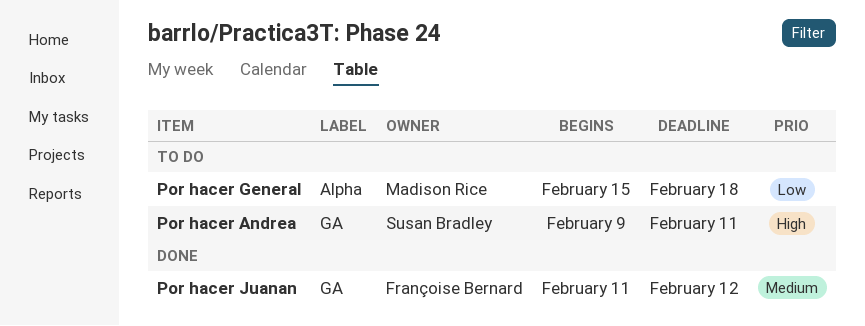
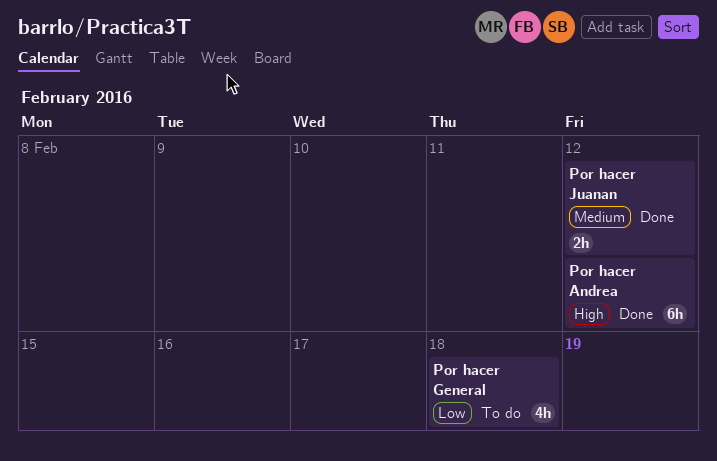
Por hacer Andrea, status: To do -> Done
Por hacer Andrea, due: Feb 11 -> Feb 12

